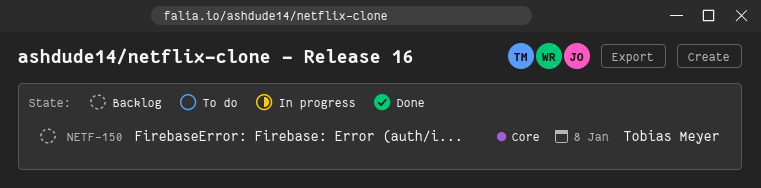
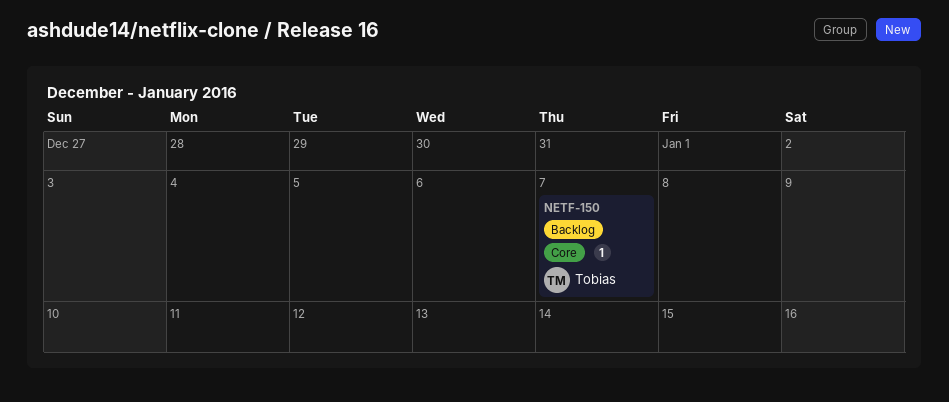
NETF-150, due: Jan 8 -> Jan 7

